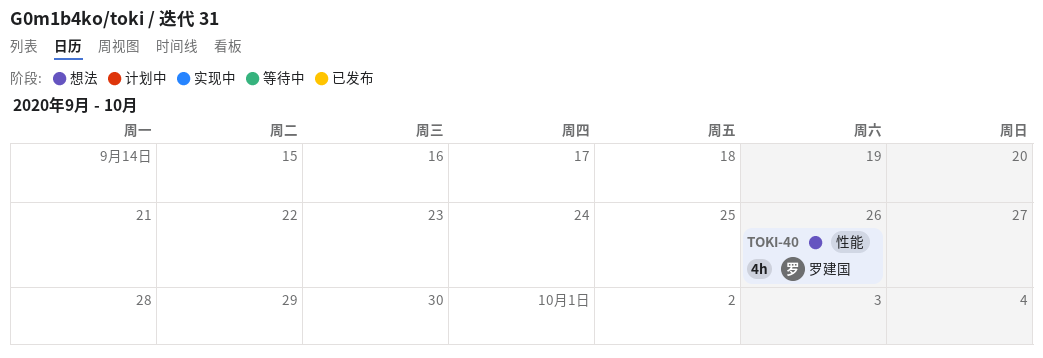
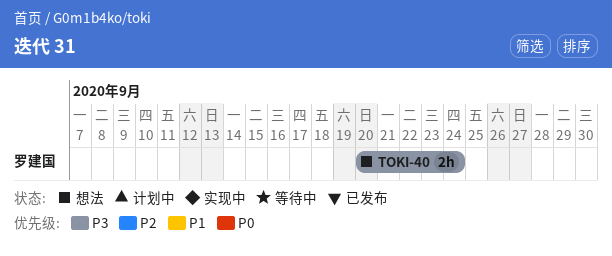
TOKI-40, estimate: 4h -> 2h
TOKI-40, due: Sep 26 -> Sep 24

